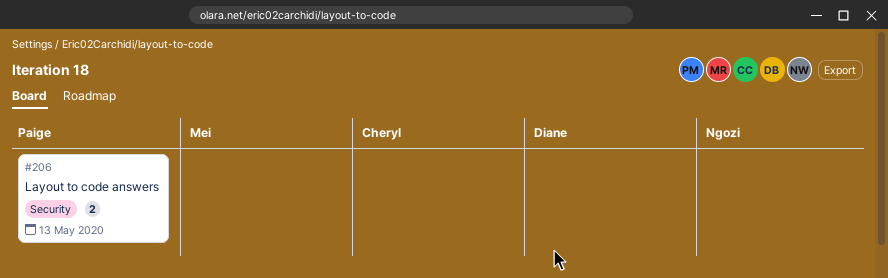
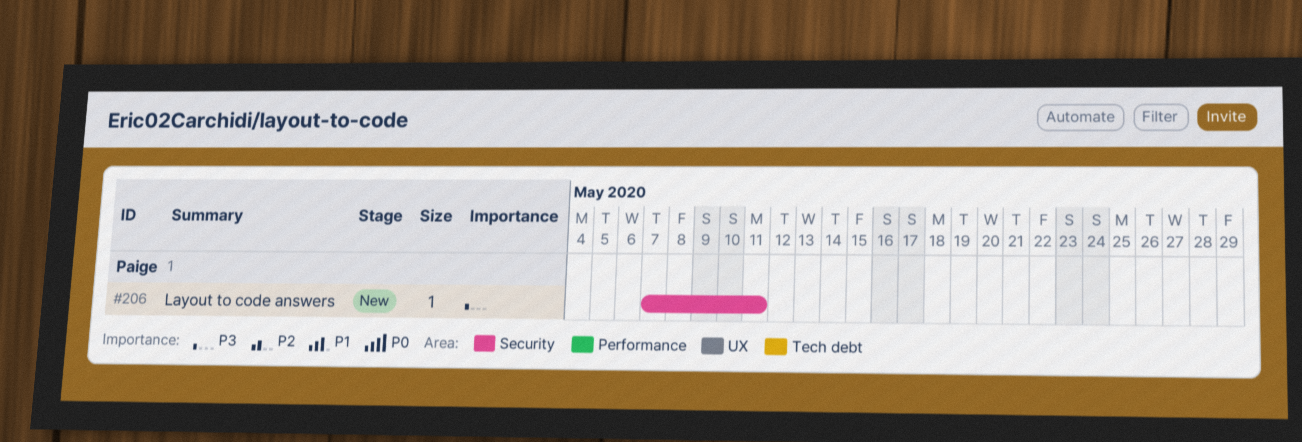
#206, estimate: 2 -> 1
#206, due: May 13 -> May 11

